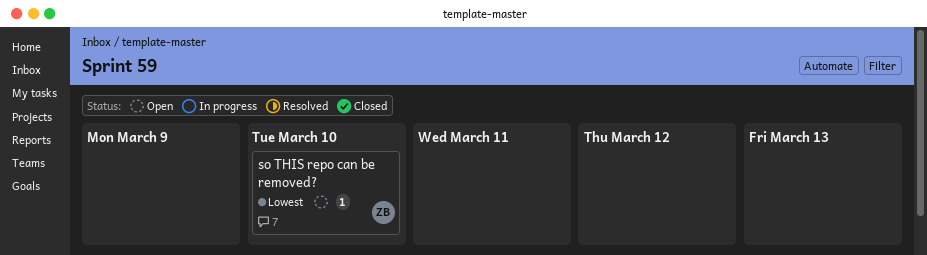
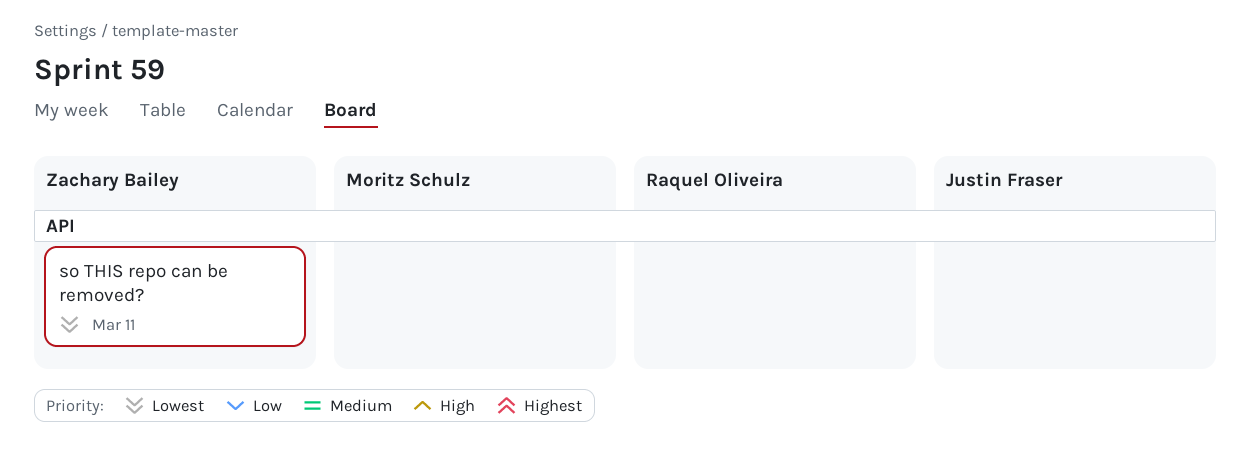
so THIS repo can be removed?, due: Mar 10 -> Mar 11

